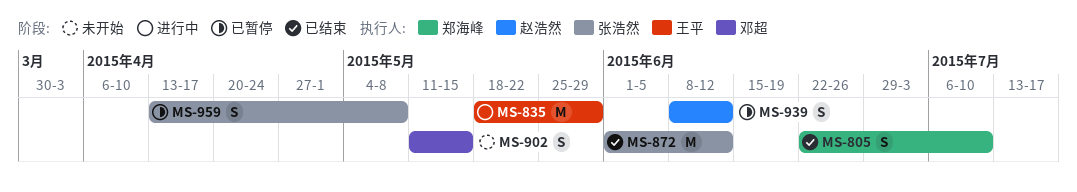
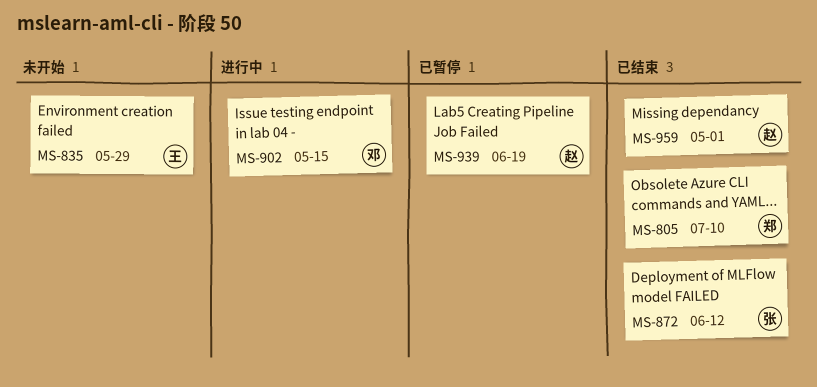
MS-835, status: 进行中 -> 未开始
MS-902, status: 未开始 -> 进行中
MS-939, due: Jun 12 -> Jun 19
MS-959, status: 已暂停 -> 已结束
MS-959, owner: 张浩然 -> 赵浩然
MS-959, due: May 8 -> May 1

